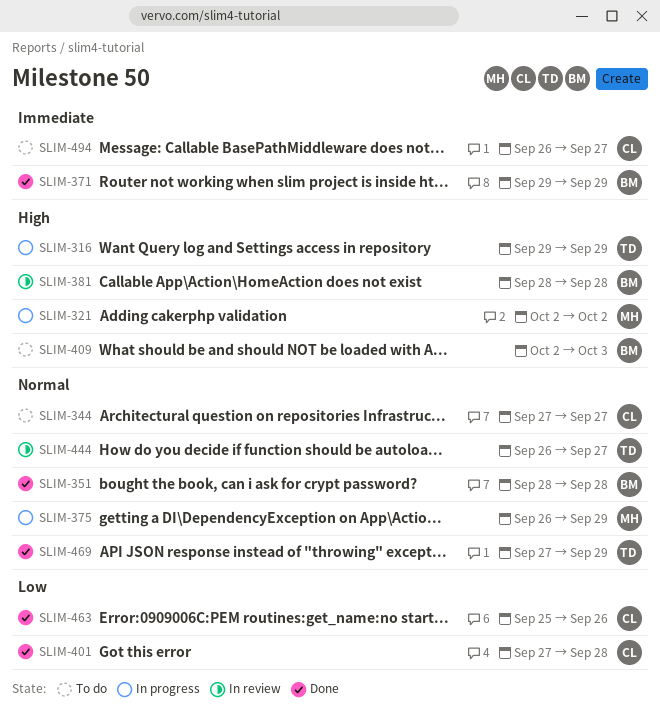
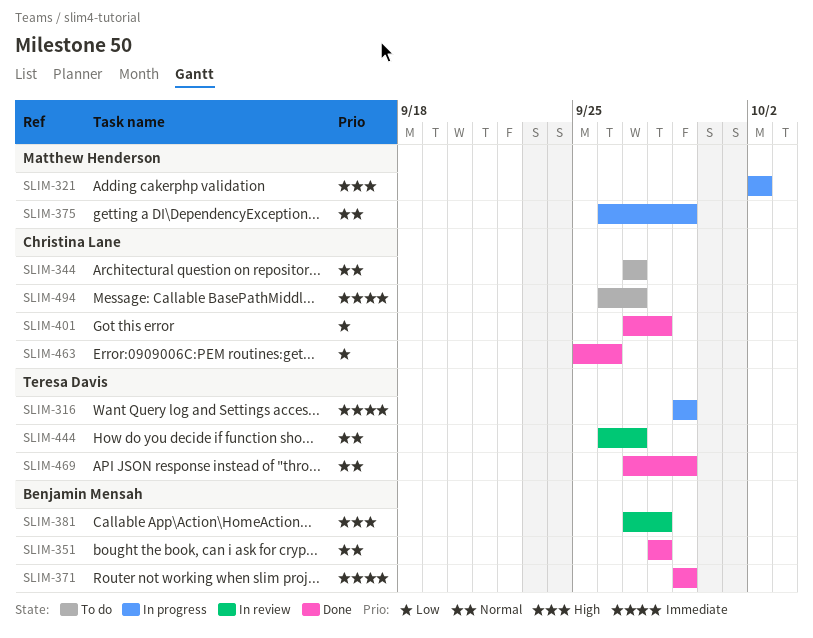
SLIM-316, priority: High -> Immediate
SLIM-381, start: Sep 28 -> Sep 27
SLIM-409: present -> none

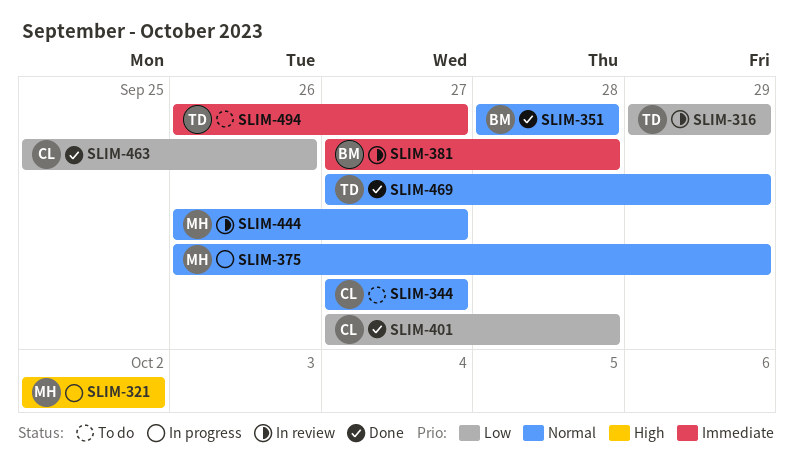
SLIM-316, status: In progress -> In review
SLIM-316, priority: Immediate -> Low
SLIM-371: present -> none
SLIM-381, priority: High -> Immediate
SLIM-444, owner: Teresa Davis -> Matthew Henderson
SLIM-494, owner: Christina Lane -> Teresa Davis

